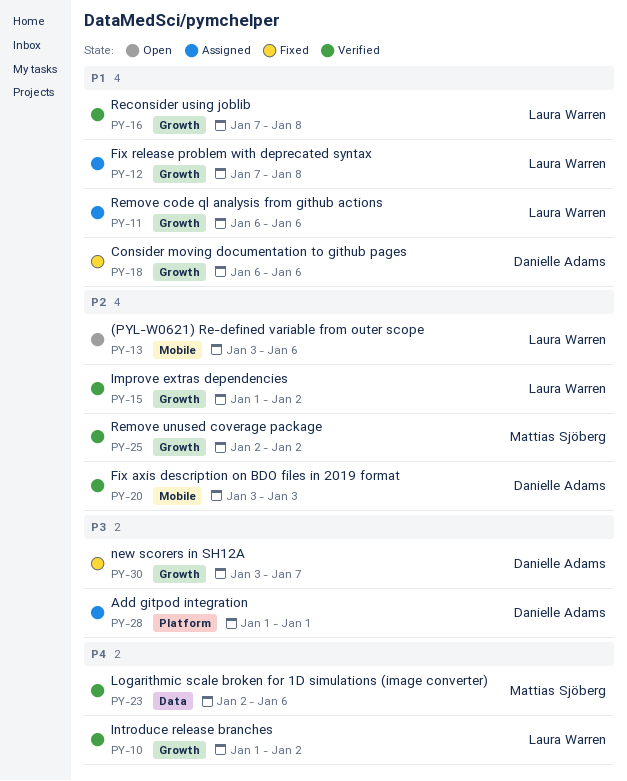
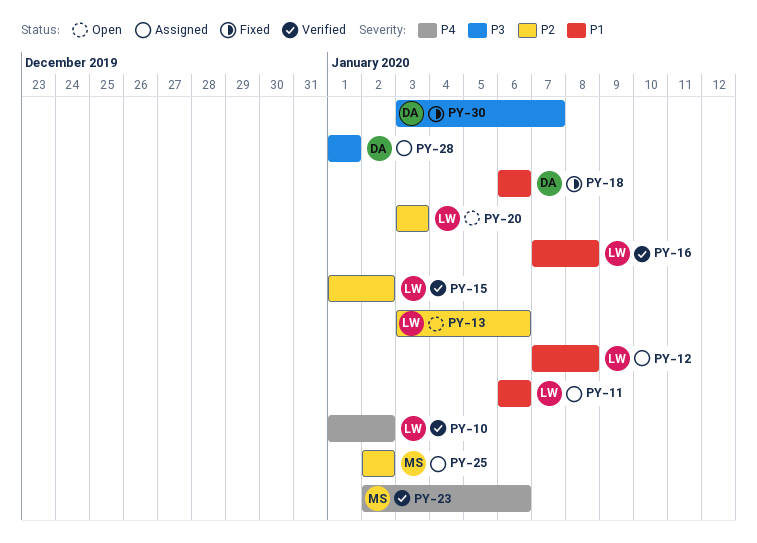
PY-20, status: Verified -> Open
PY-20, owner: Danielle Adams -> Laura Warren
PY-25, status: Verified -> Assigned

